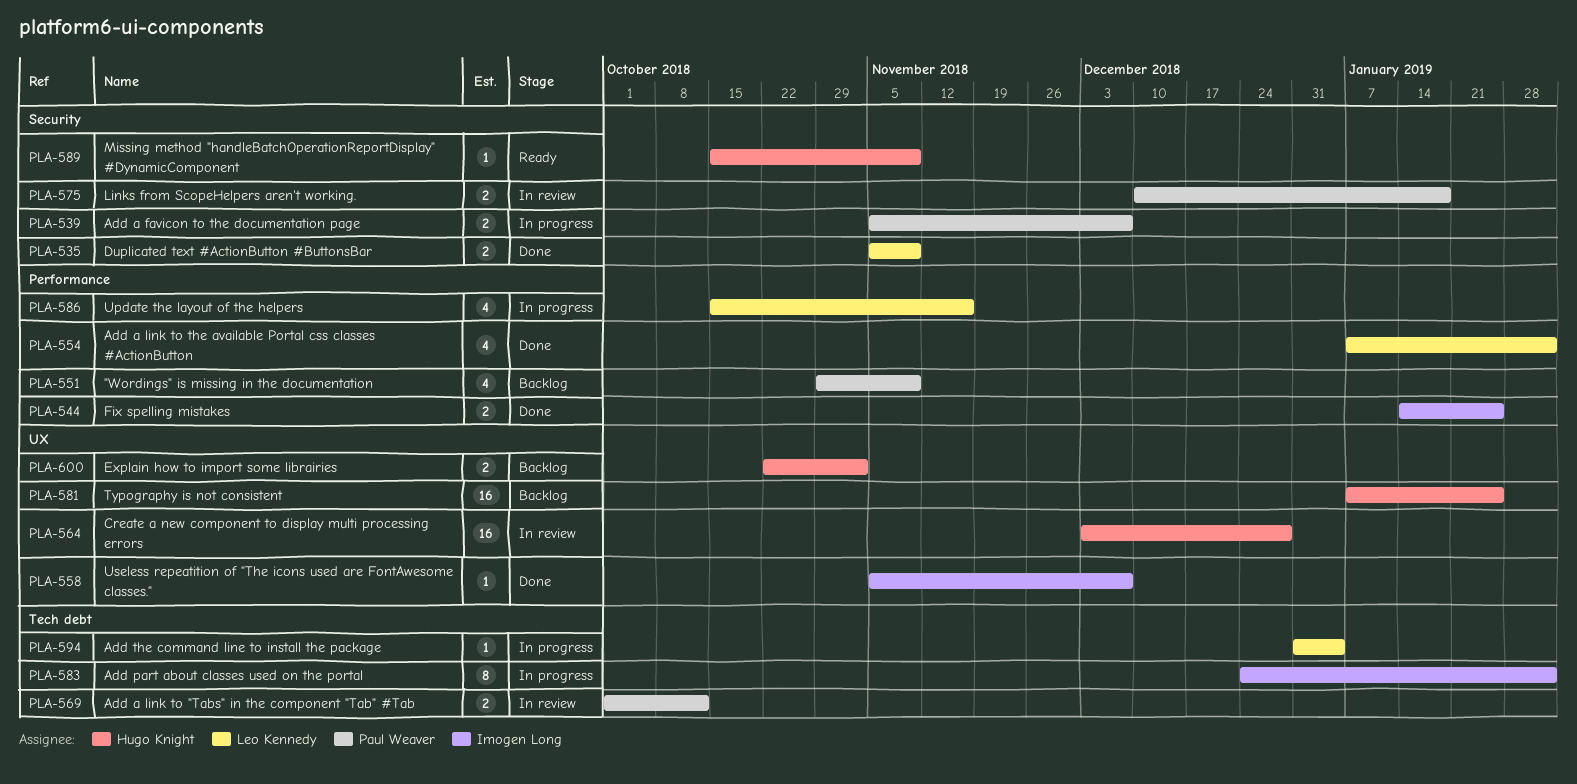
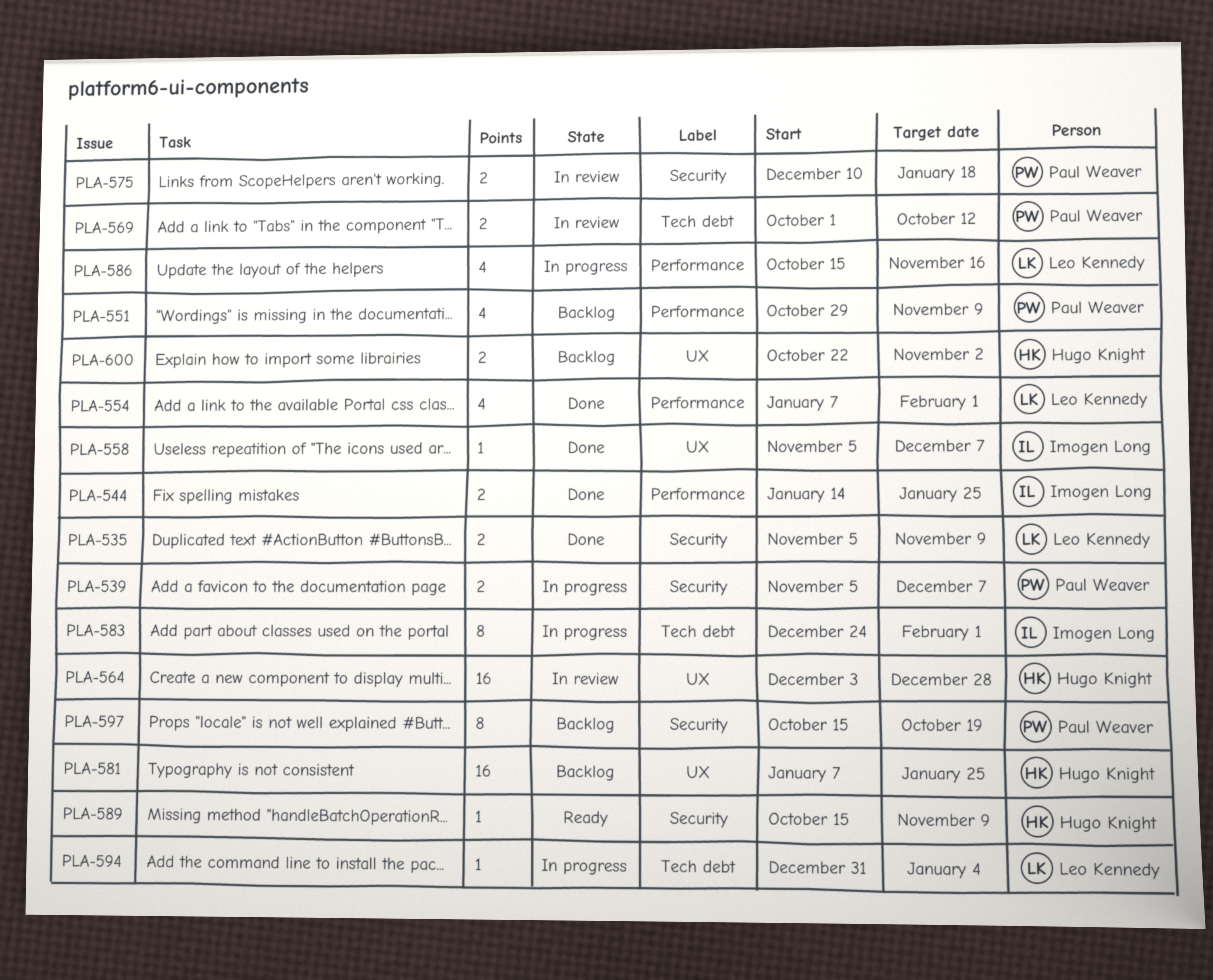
PLA-597: none -> present

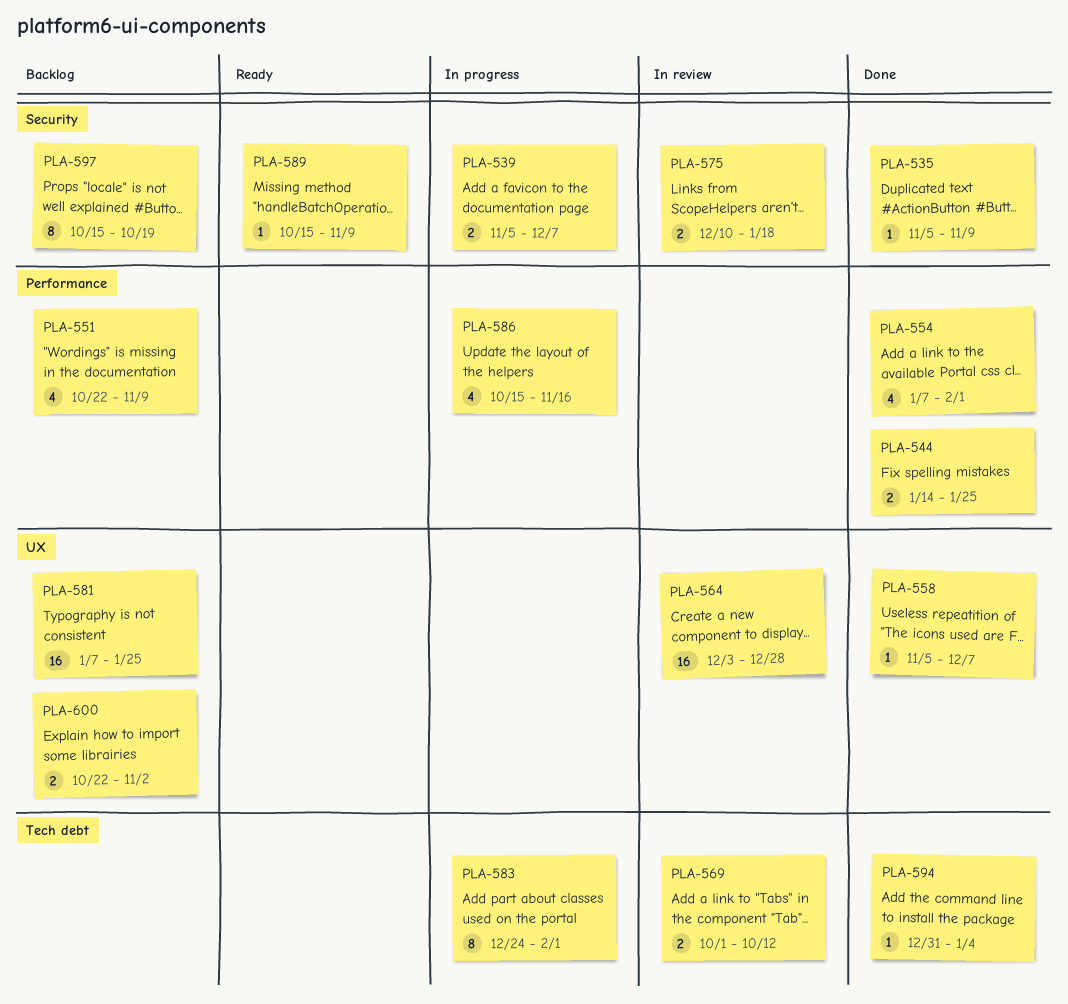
PLA-535, estimate: 2 -> 1
PLA-551, start: Oct 29 -> Oct 22
PLA-594, status: In progress -> Done

